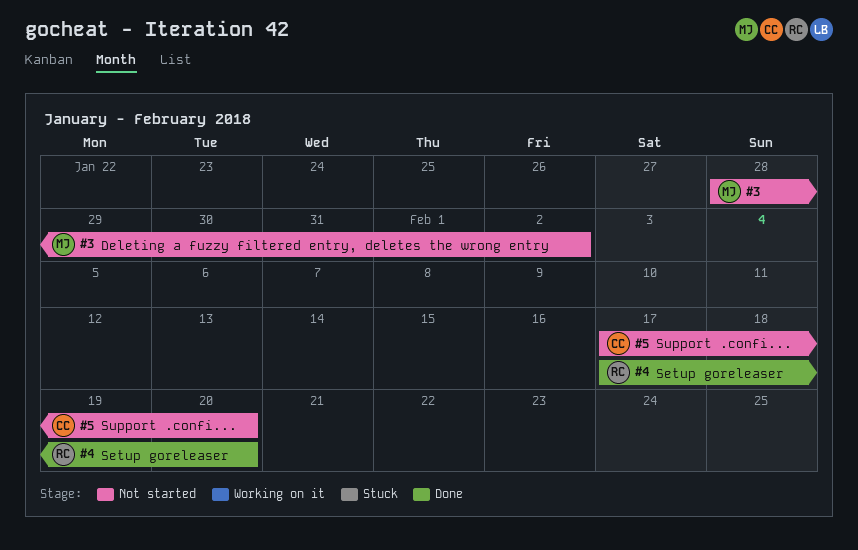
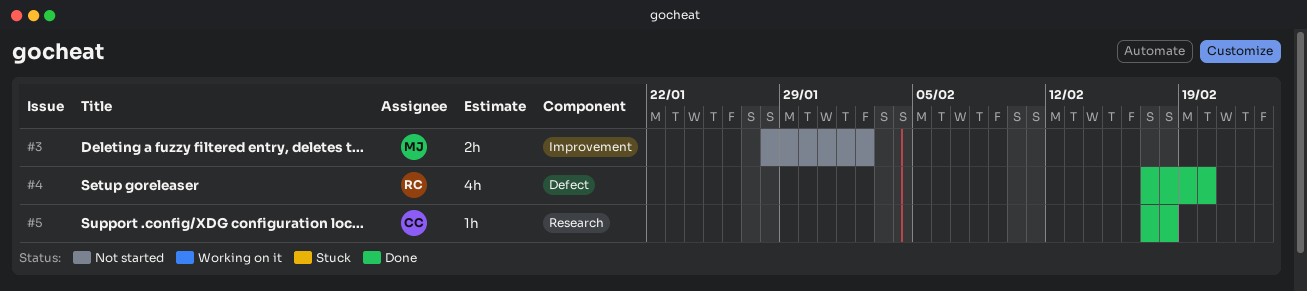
#5, status: Not started -> Done
#5, due: Feb 20 -> Feb 18

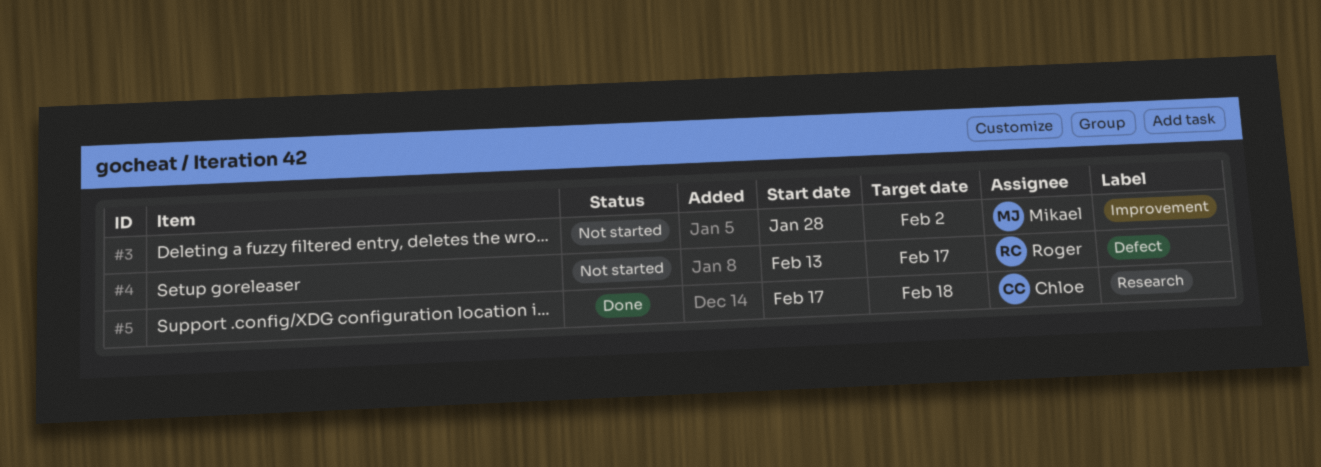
#4, status: Done -> Not started
#4, start: Feb 17 -> Feb 13
#4, due: Feb 20 -> Feb 17

